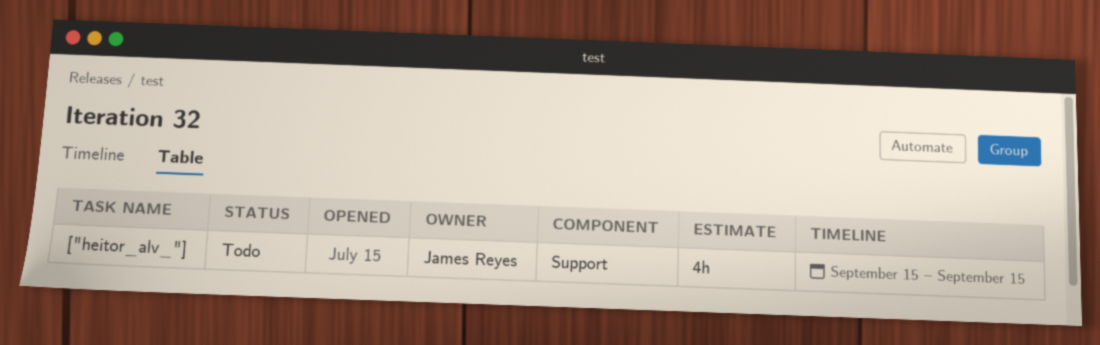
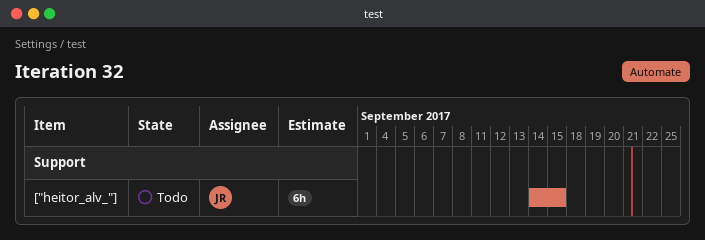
["heitor_alv_"], estimate: 4h -> 6h
["heitor_alv_"], start: Sep 15 -> Sep 14

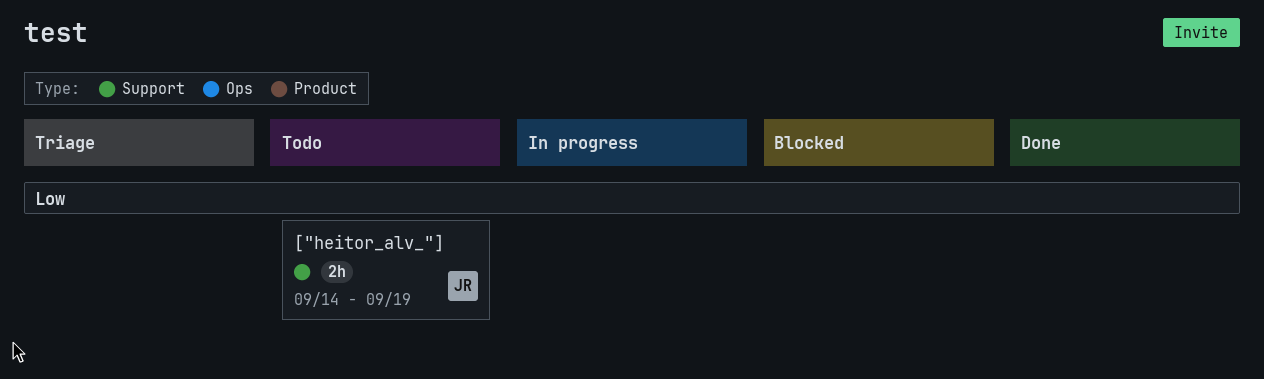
["heitor_alv_"], estimate: 6h -> 2h
["heitor_alv_"], due: Sep 15 -> Sep 19

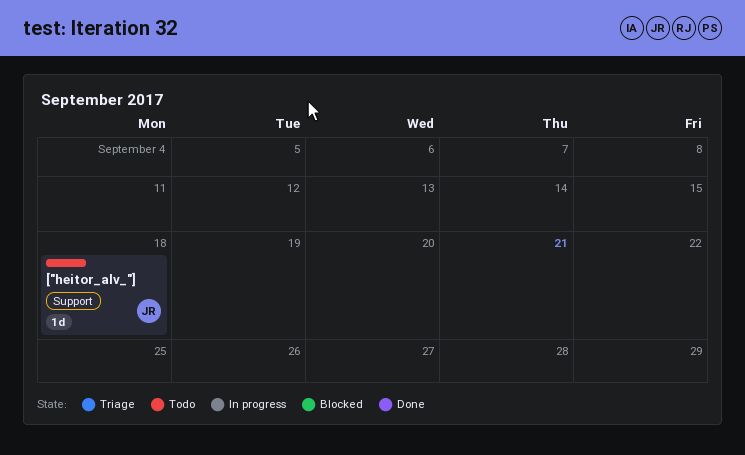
["heitor_alv_"], estimate: 2h -> 1d
["heitor_alv_"], due: Sep 19 -> Sep 18

